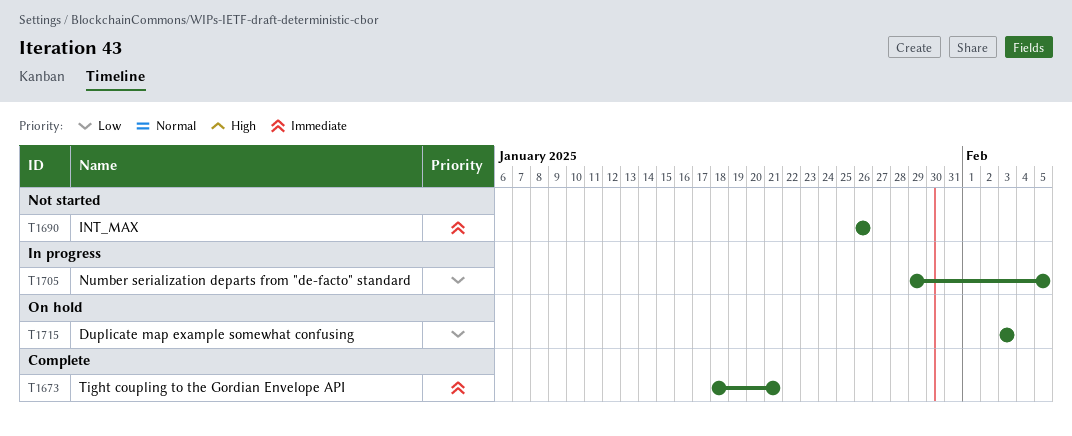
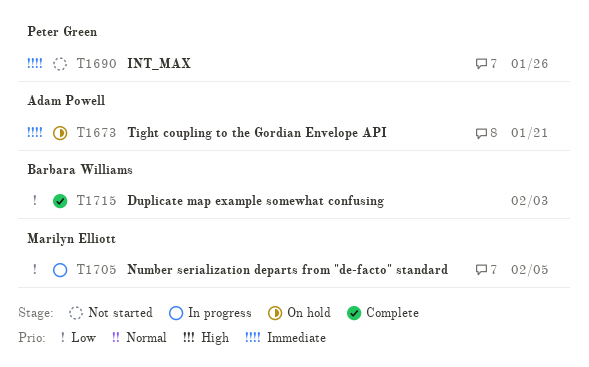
T1673, status: Complete -> On hold
T1715, status: On hold -> Complete

